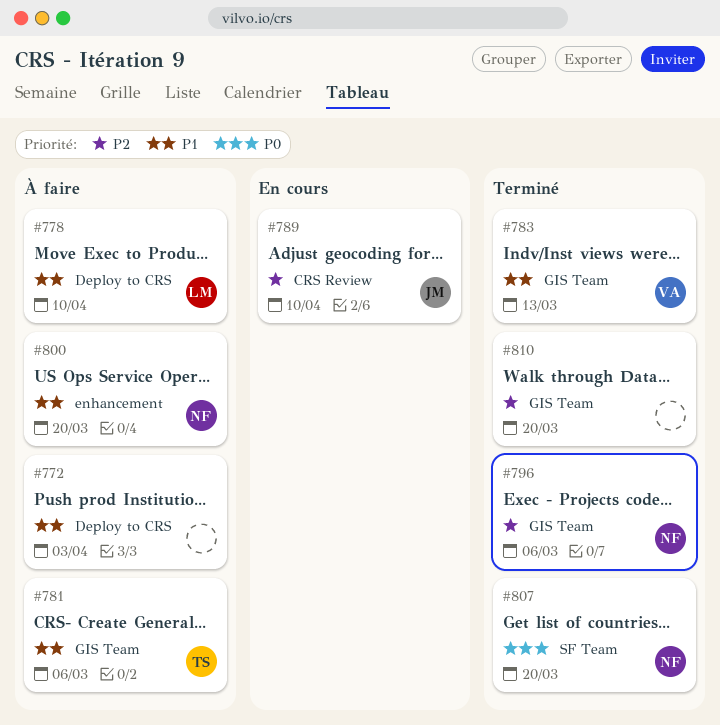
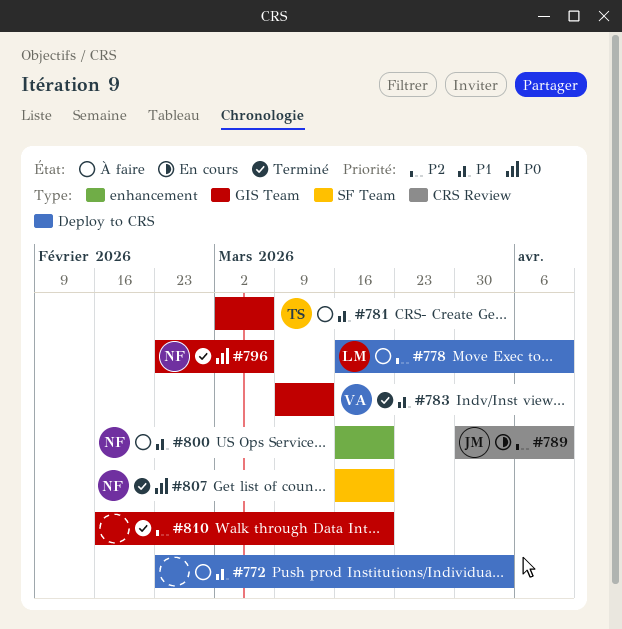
#778, priority: P1 -> P2
#796, priority: P2 -> P0

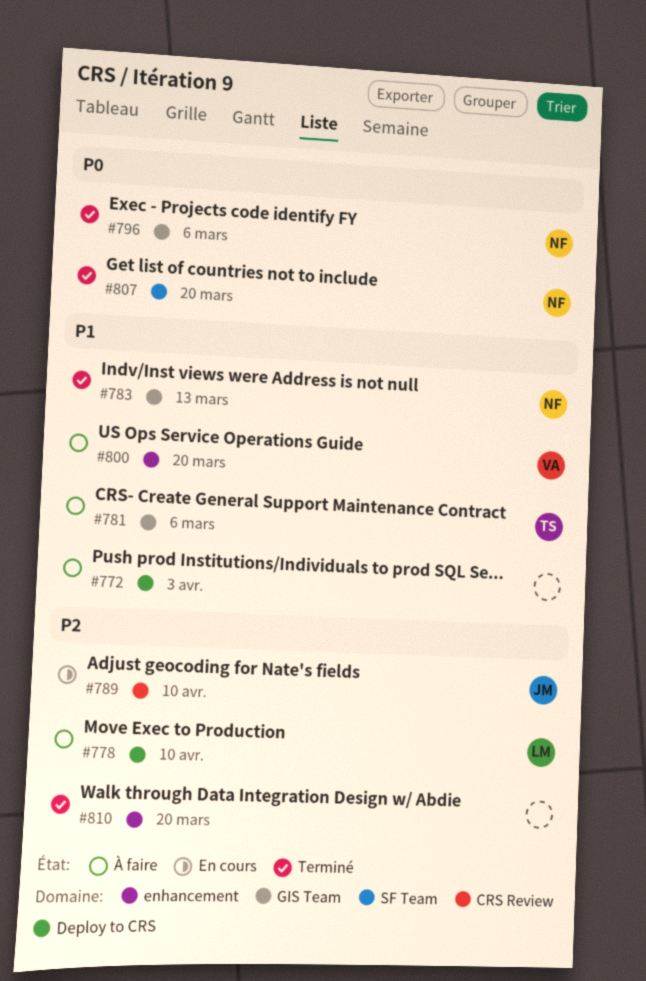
#783, owner: VA -> NF
#800, owner: NF -> VA
#810, label: GIS Team -> enhancement

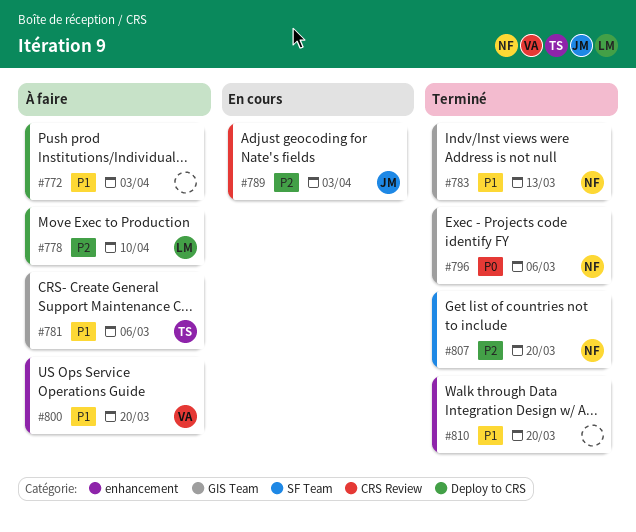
#789, due: Apr 10 -> Apr 3
#807, priority: P0 -> P2
#810, priority: P2 -> P1

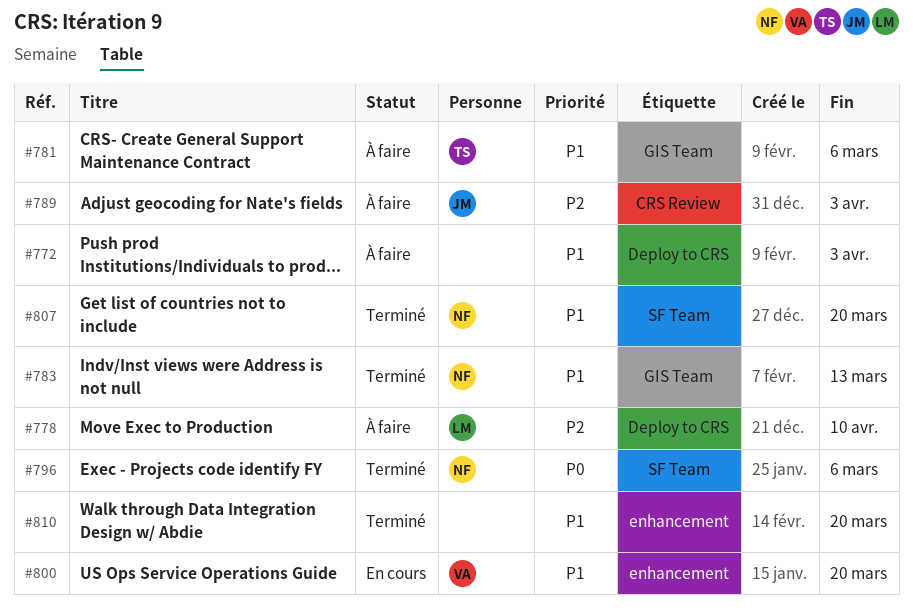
#789, status: En cours -> À faire
#796, label: GIS Team -> SF Team
#800, status: À faire -> En cours
#807, priority: P2 -> P1

